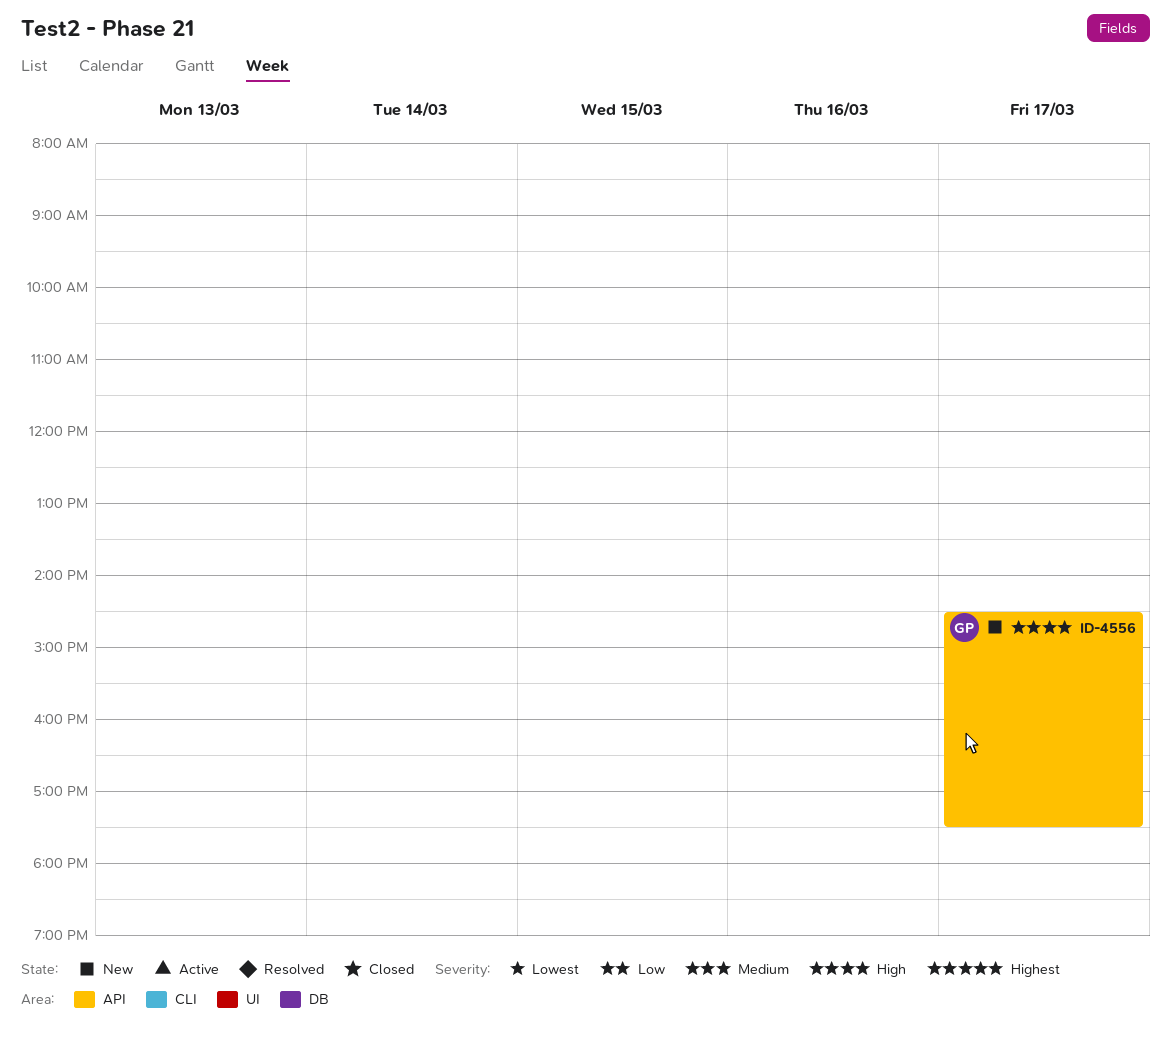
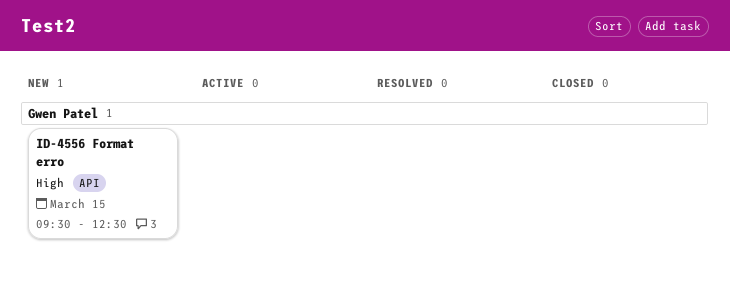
ID-4556, day: Mar 17 -> Mar 15
ID-4556, begins: 14:30 -> 09:30
ID-4556, ends: 17:30 -> 12:30

